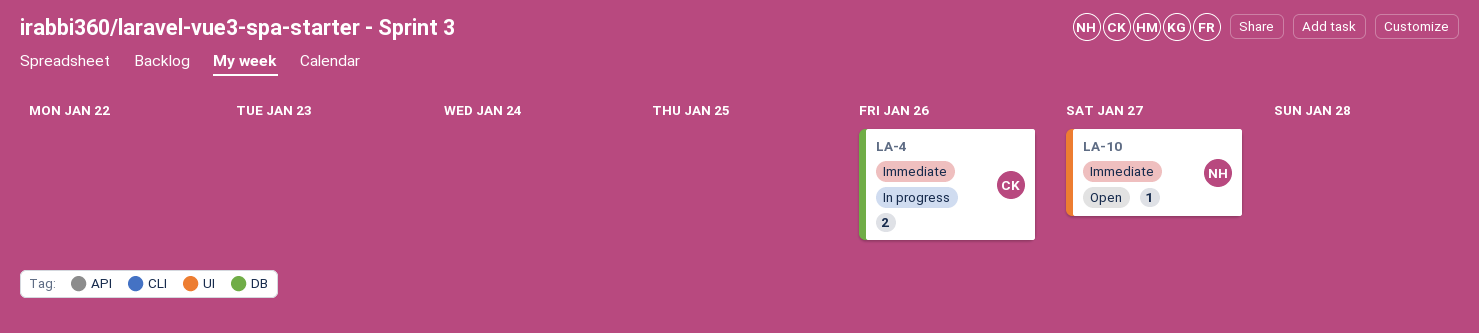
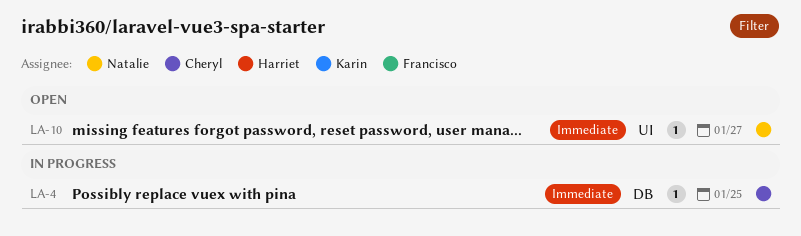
LA-4, estimate: 2 -> 1
LA-4, due: Jan 26 -> Jan 25

